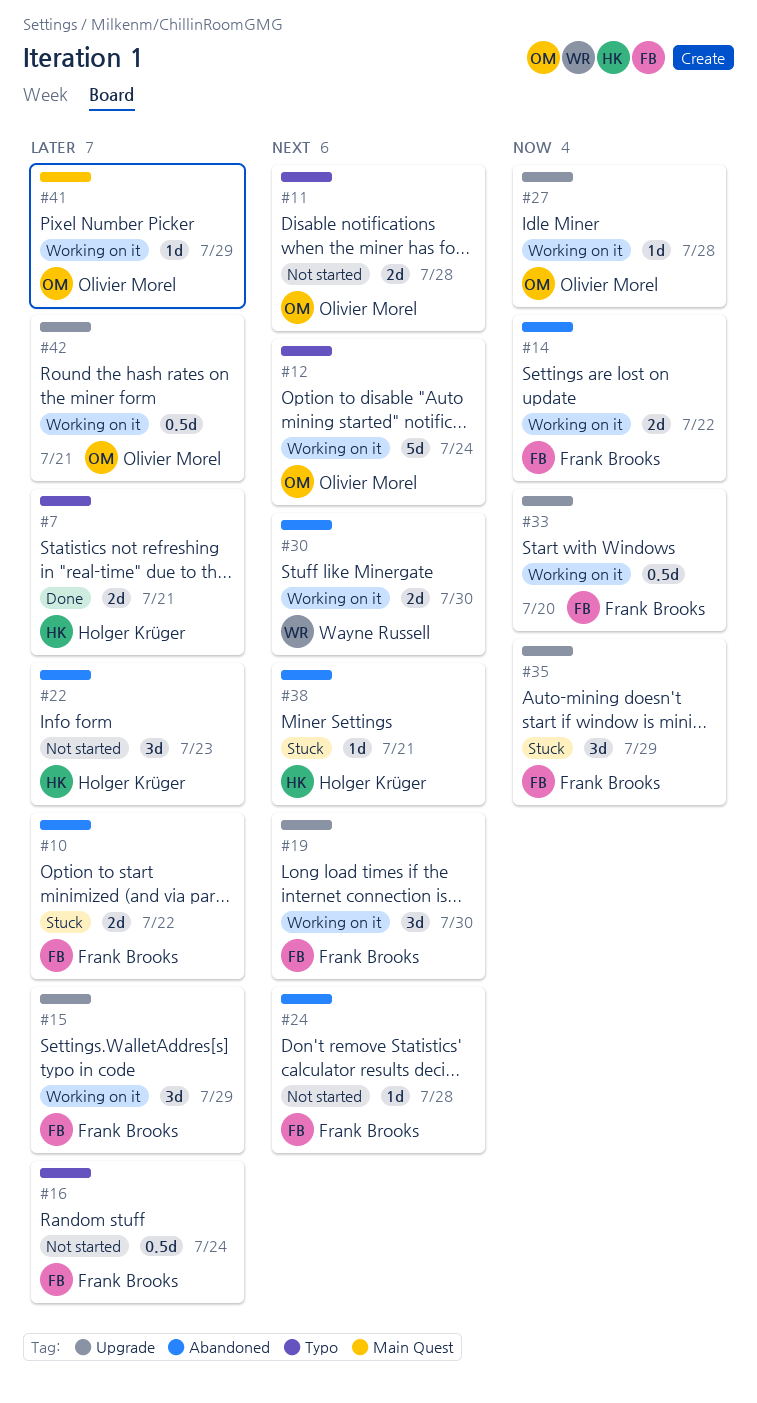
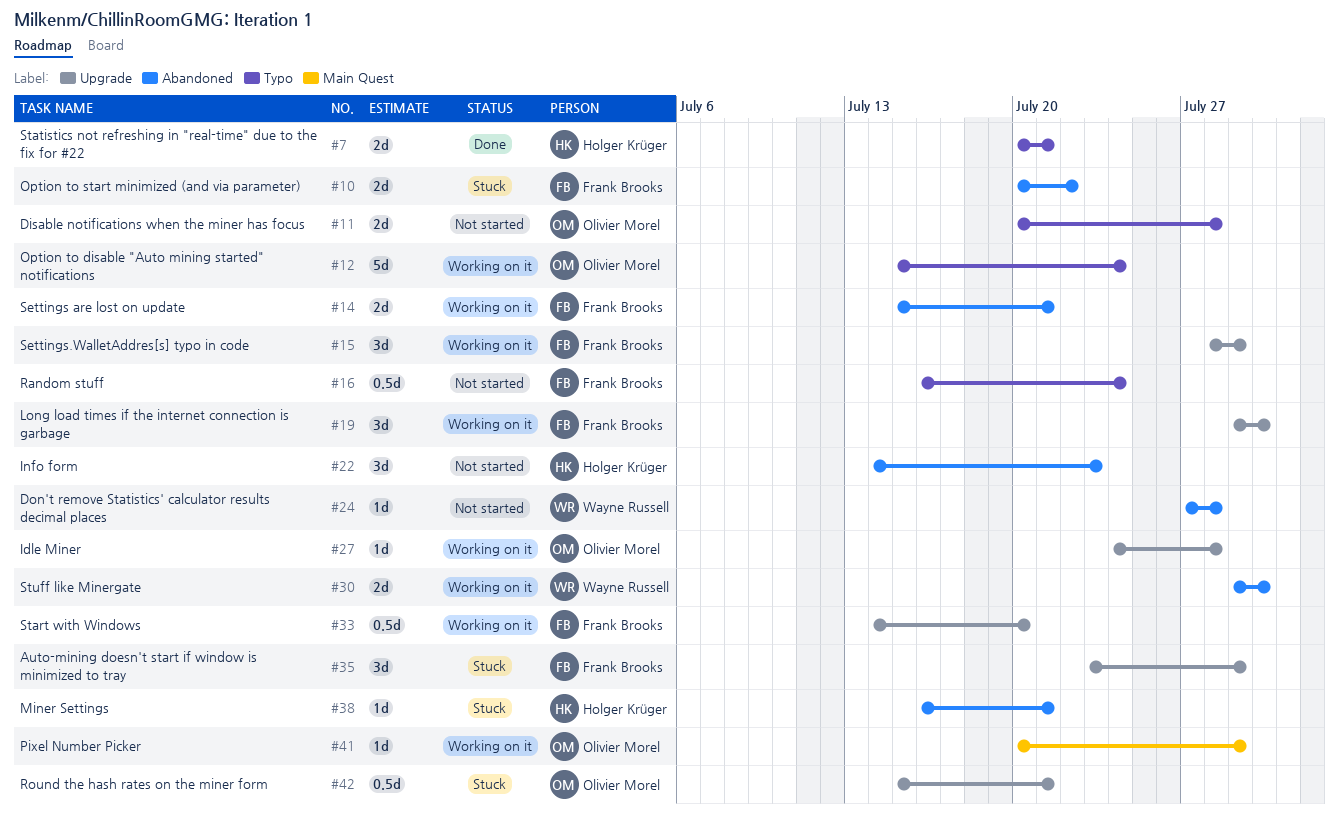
#14, due: Jul 22 -> Jul 21
#24, owner: Frank Brooks -> Wayne Russell
#42, status: Working on it -> Stuck

